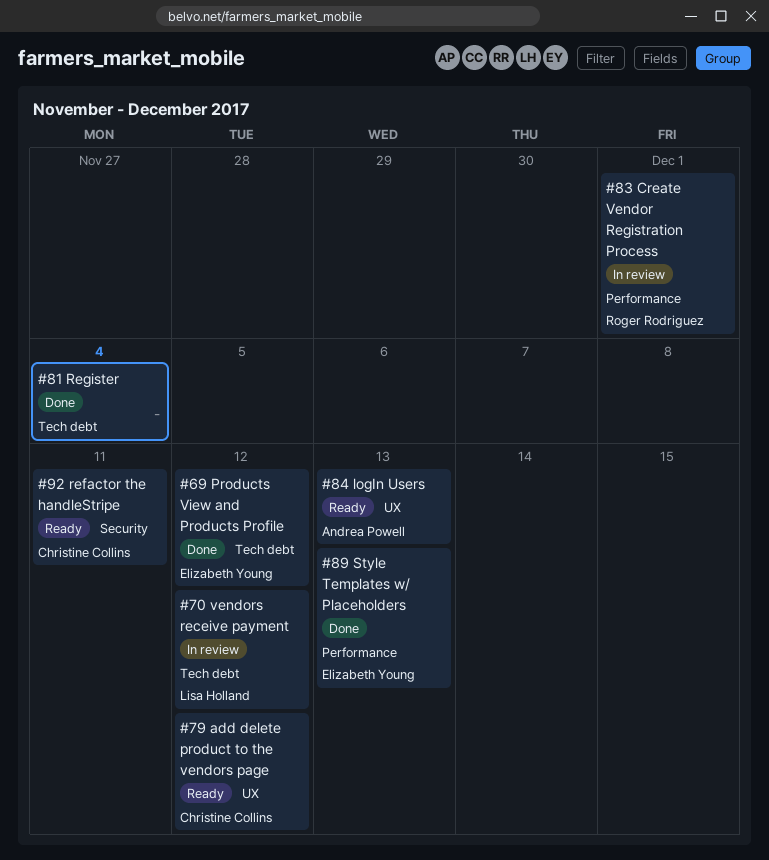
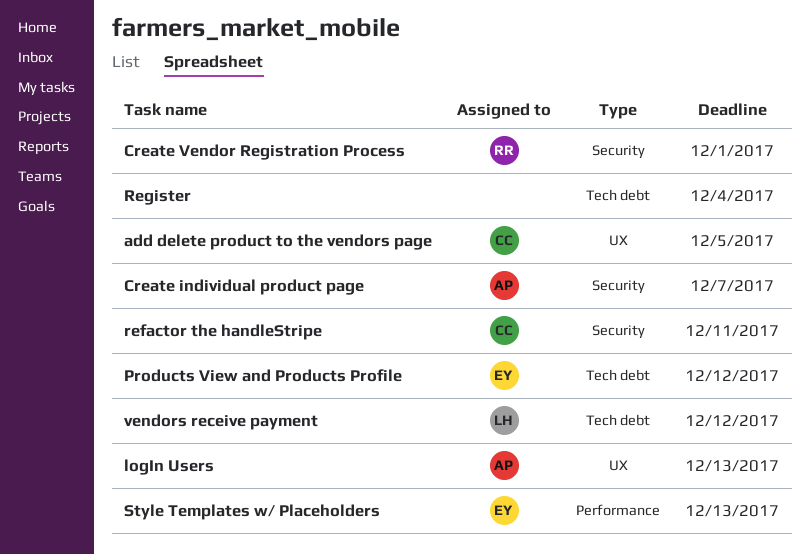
add delete product to the vendors page, due: Dec 12 -> Dec 5
Create individual product page: none -> present
Create Vendor Registration Process, label: Performance -> Security

